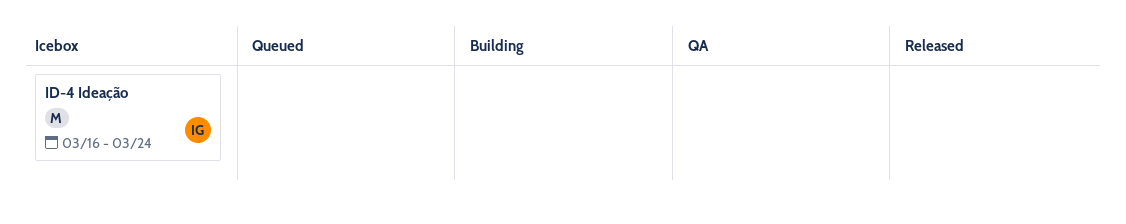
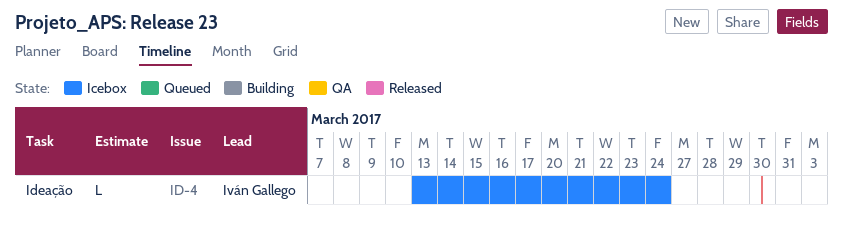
ID-4, estimate: M -> L
ID-4, start: Mar 16 -> Mar 13

